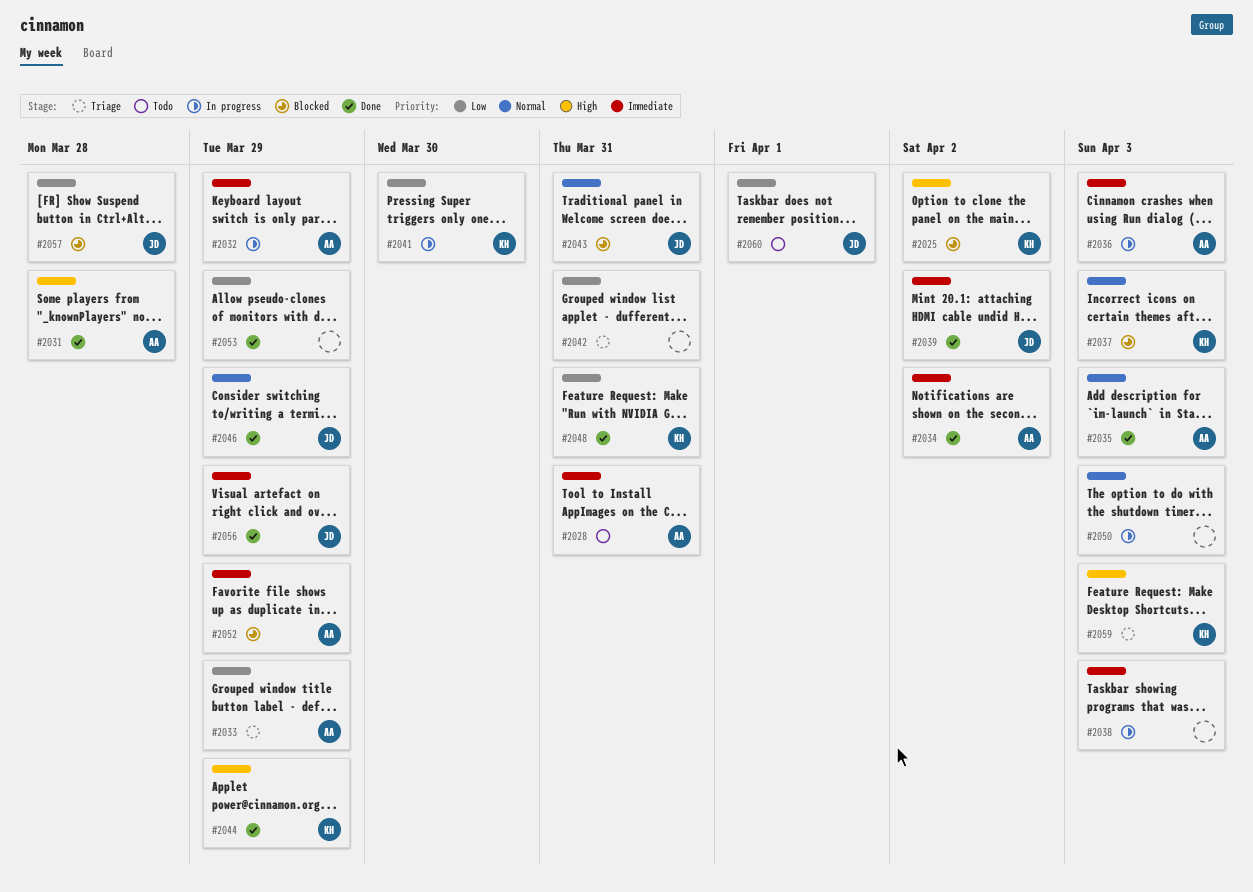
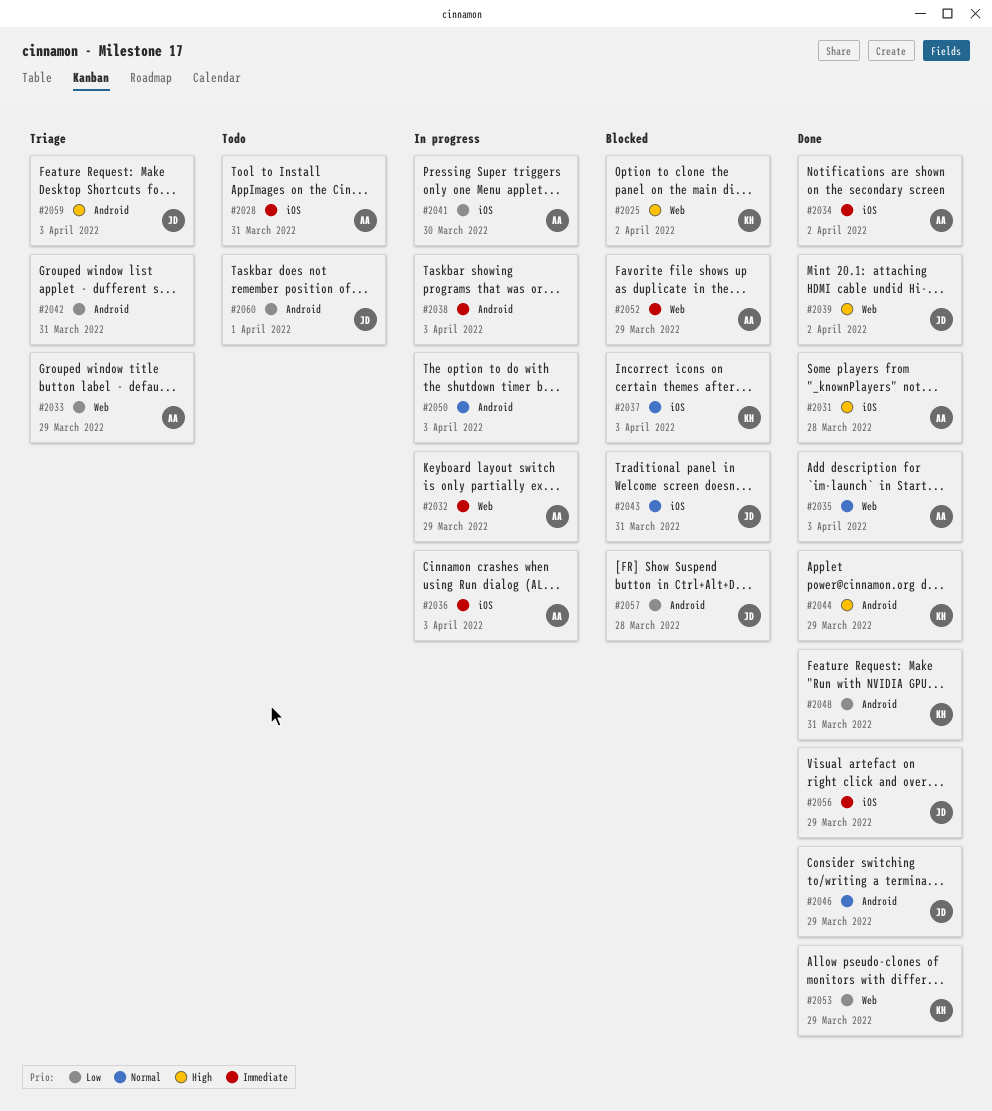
#2039, priority: Immediate -> High
#2041, owner: KH -> AA
#2053, owner: none -> KH
#2059, owner: KH -> JD

